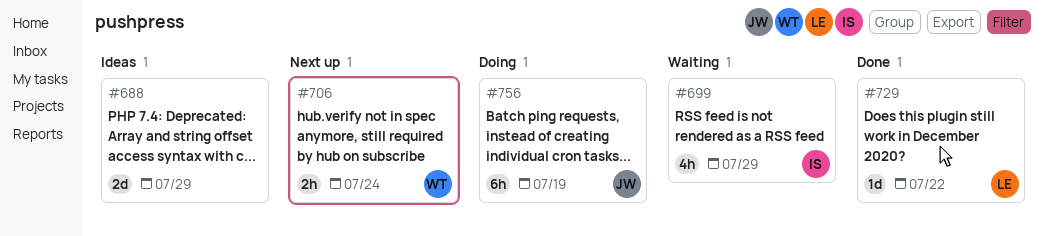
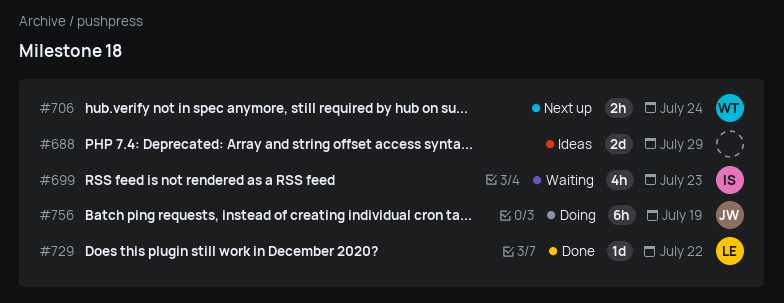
#699, due: Jul 29 -> Jul 23

